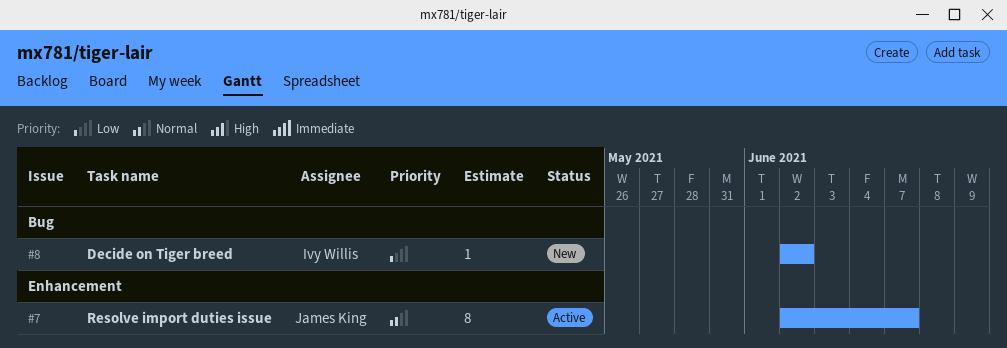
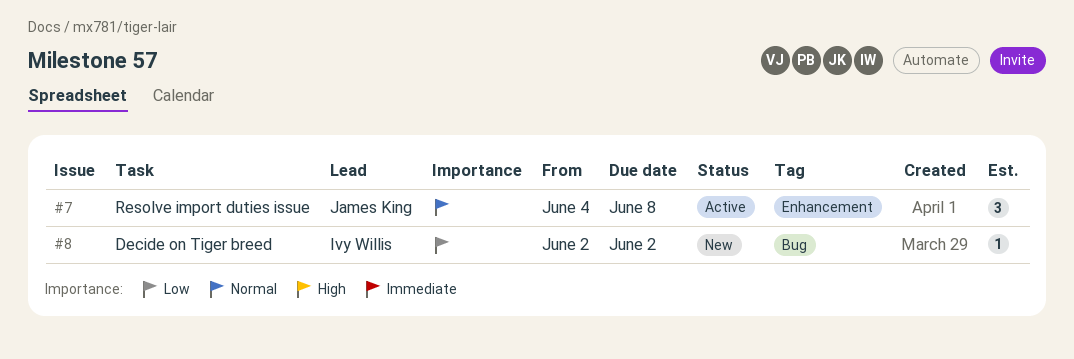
#7, estimate: 8 -> 3
#7, start: Jun 2 -> Jun 4
#7, due: Jun 7 -> Jun 8

